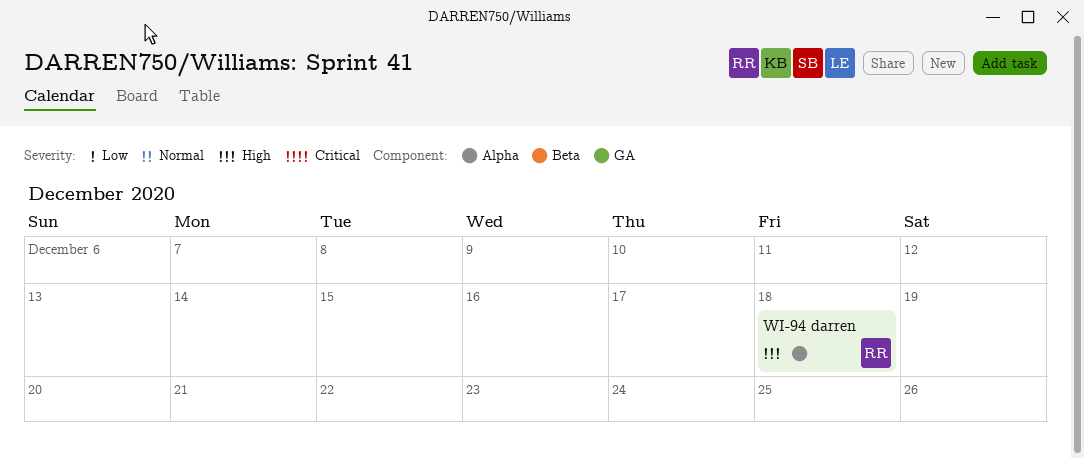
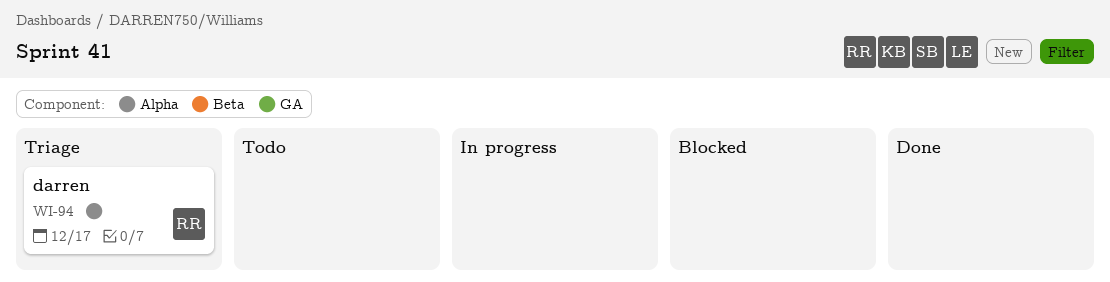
WI-94, due: Dec 18 -> Dec 17

